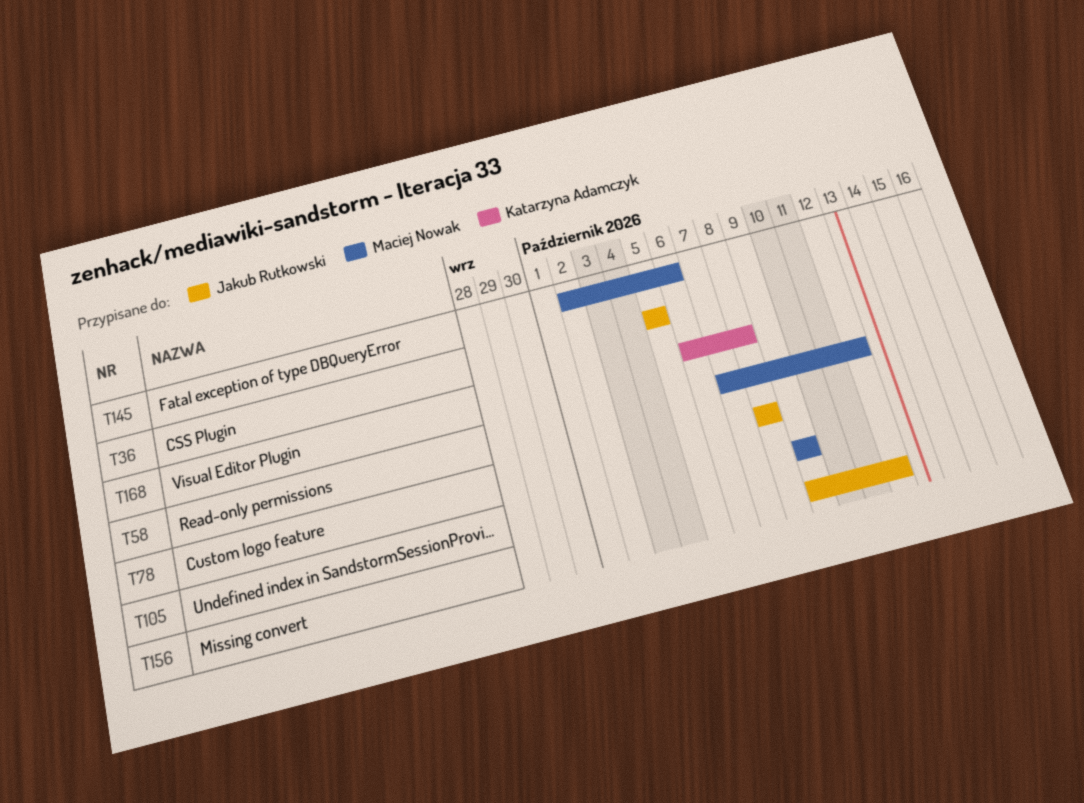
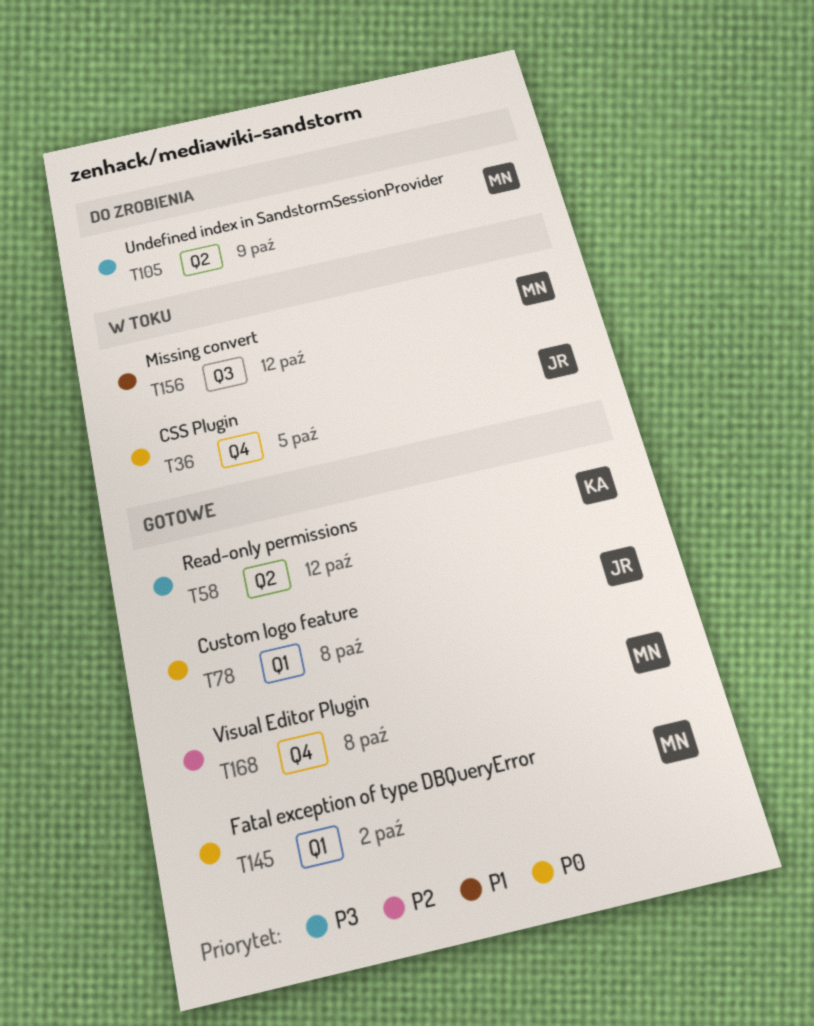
T58, owner: Maciej Nowak -> Katarzyna Adamczyk
T145, due: Oct 6 -> Oct 2
T156, owner: Jakub Rutkowski -> Maciej Nowak
T168, owner: Katarzyna Adamczyk -> Maciej Nowak

